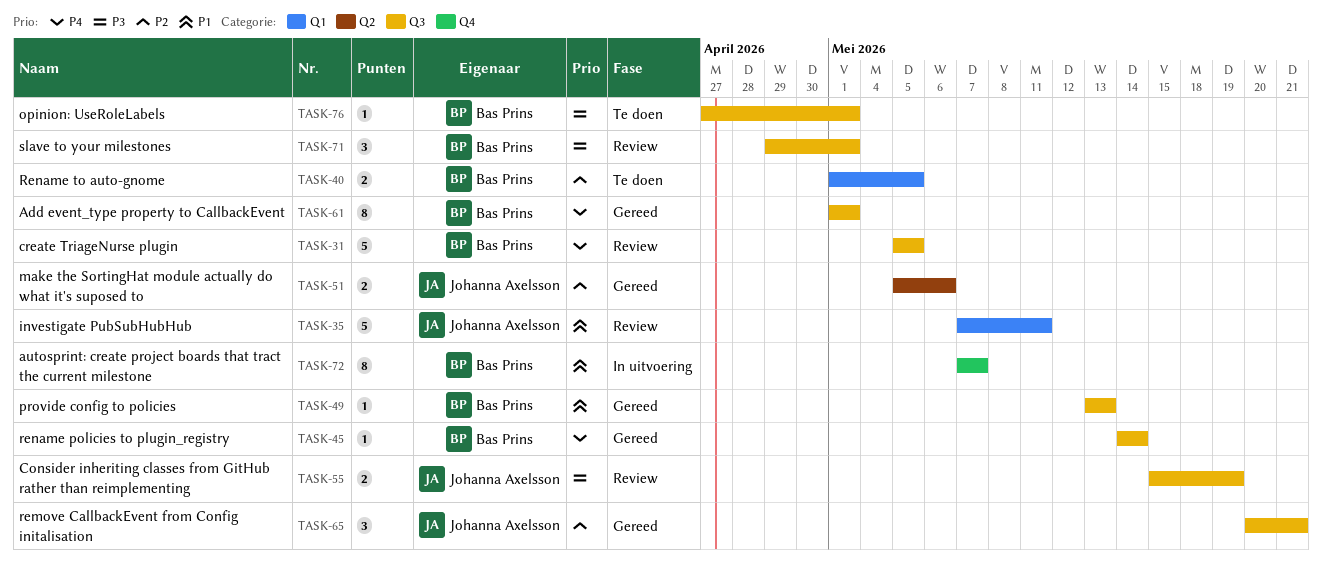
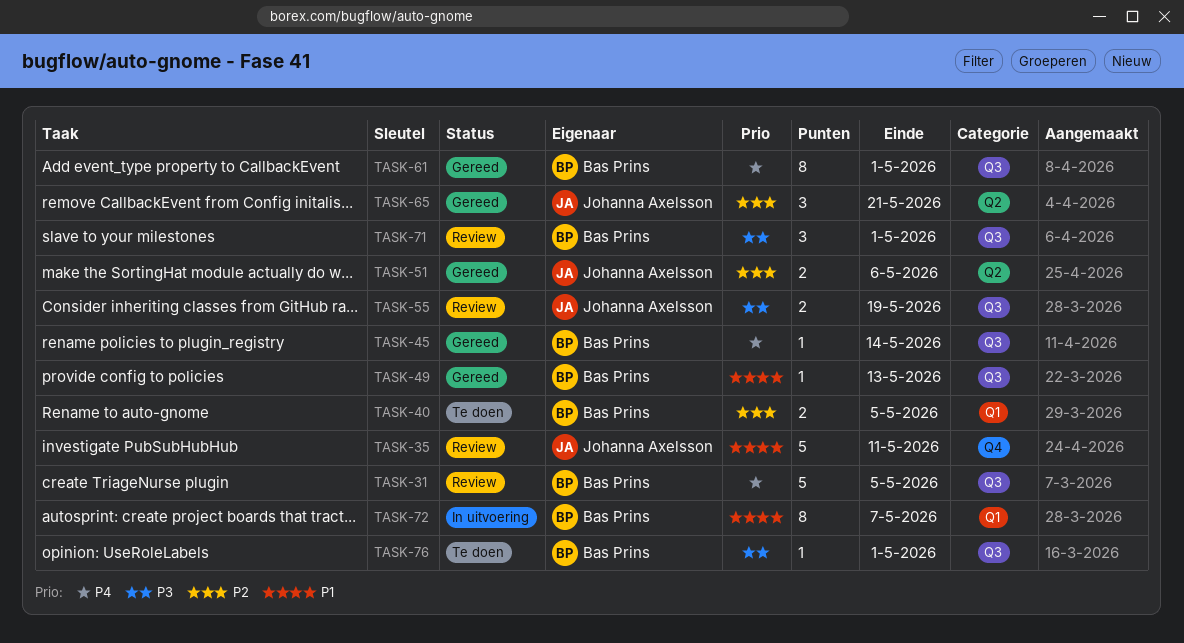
TASK-35, label: Q1 -> Q4
TASK-65, label: Q3 -> Q2
TASK-72, label: Q4 -> Q1

